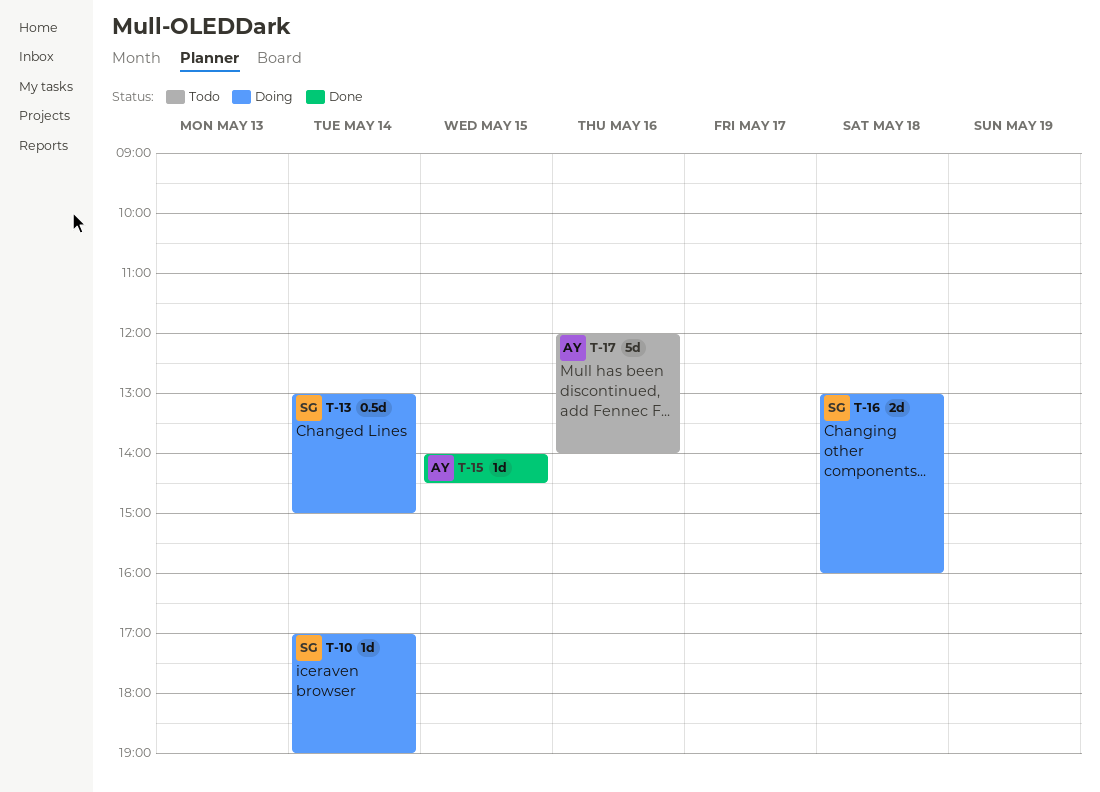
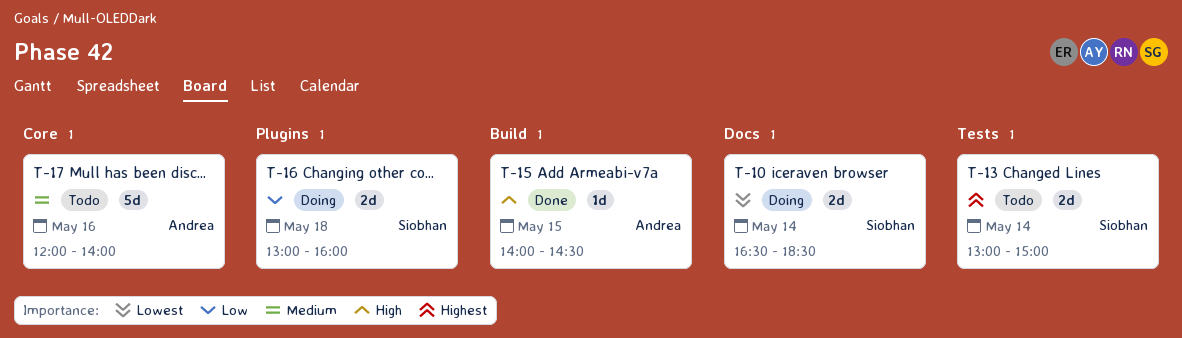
T-10, estimate: 1d -> 2d
T-10, begins: 17:00 -> 16:30
T-10, ends: 19:00 -> 18:30
T-13, status: Doing -> Todo
T-13, estimate: 0.5d -> 2d

